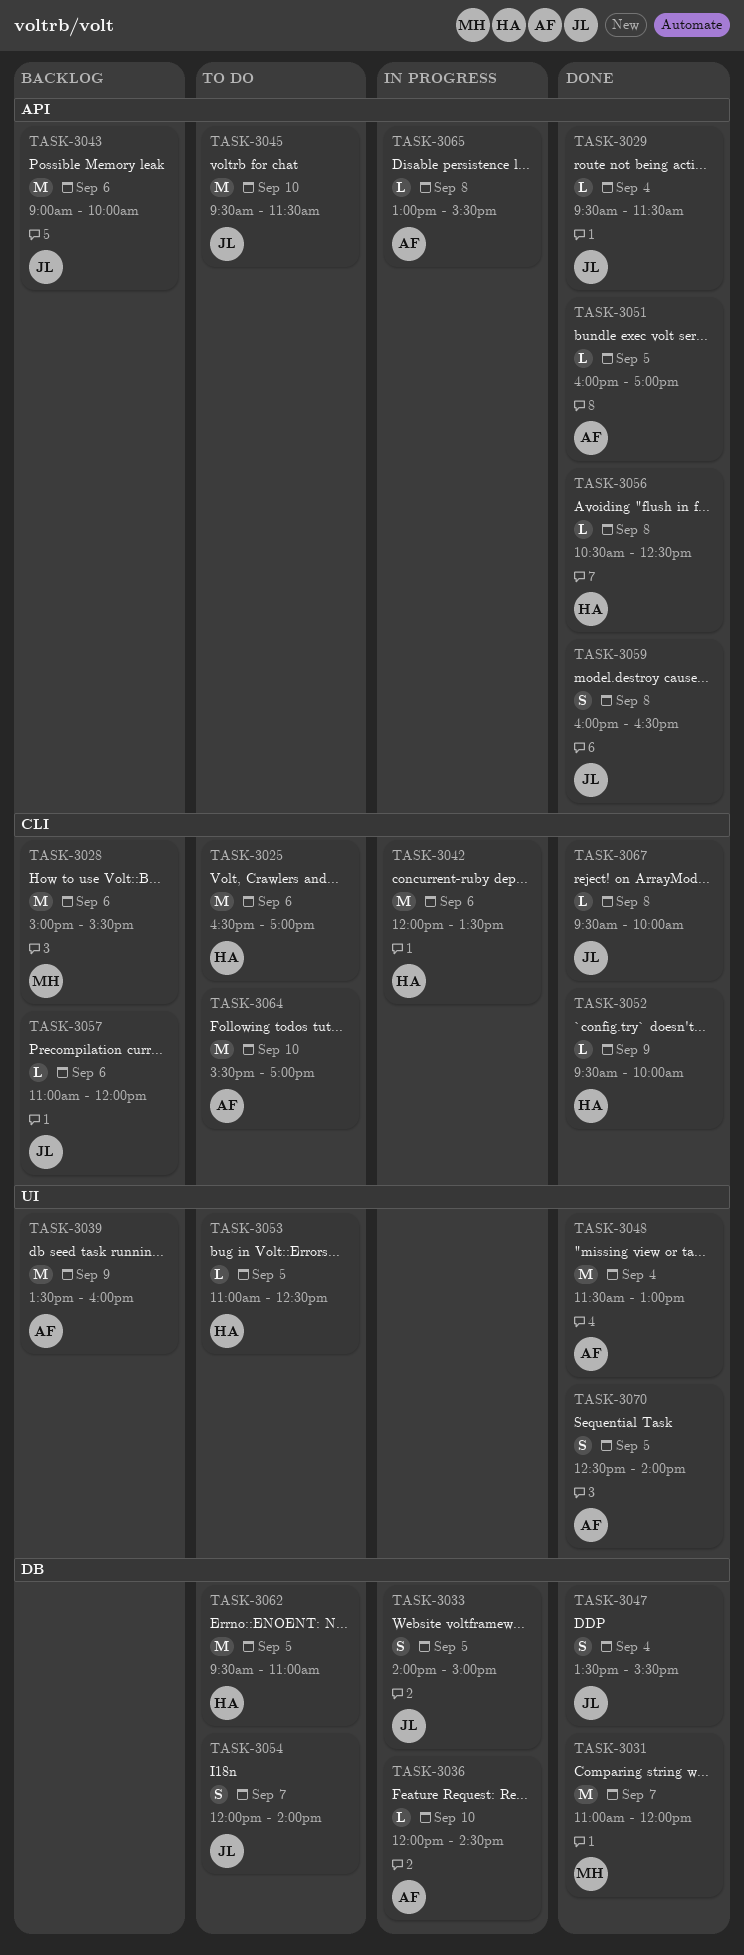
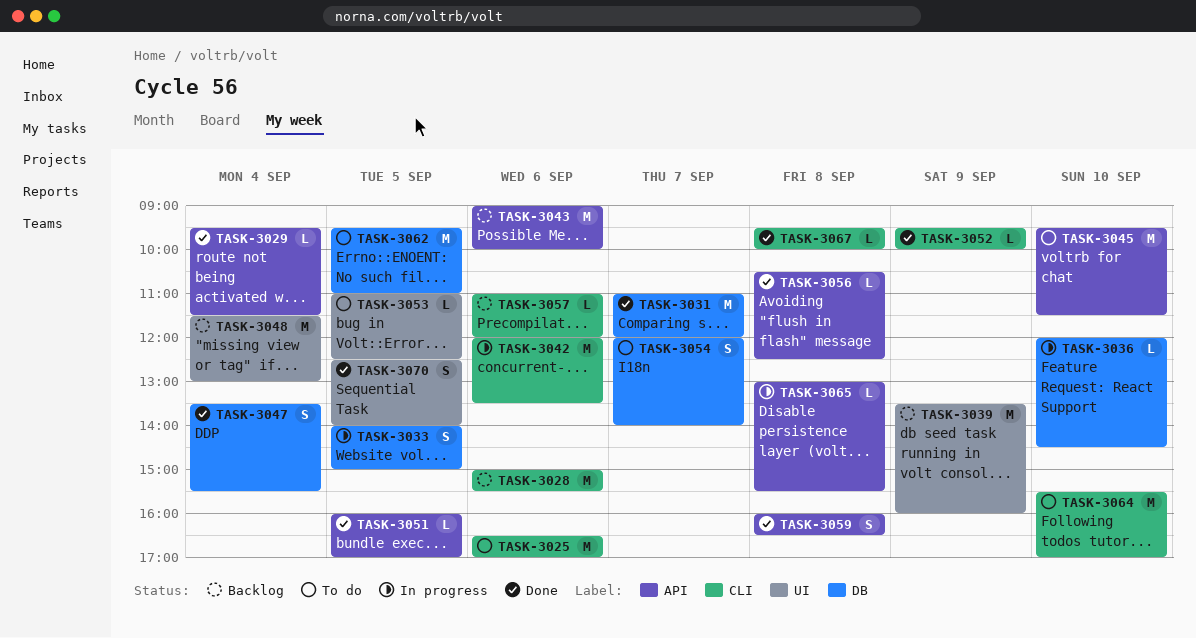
TASK-3048, status: Done -> Backlog

